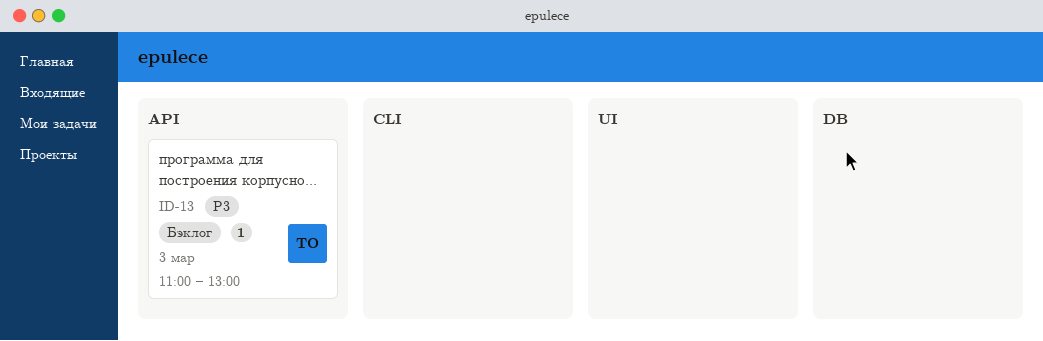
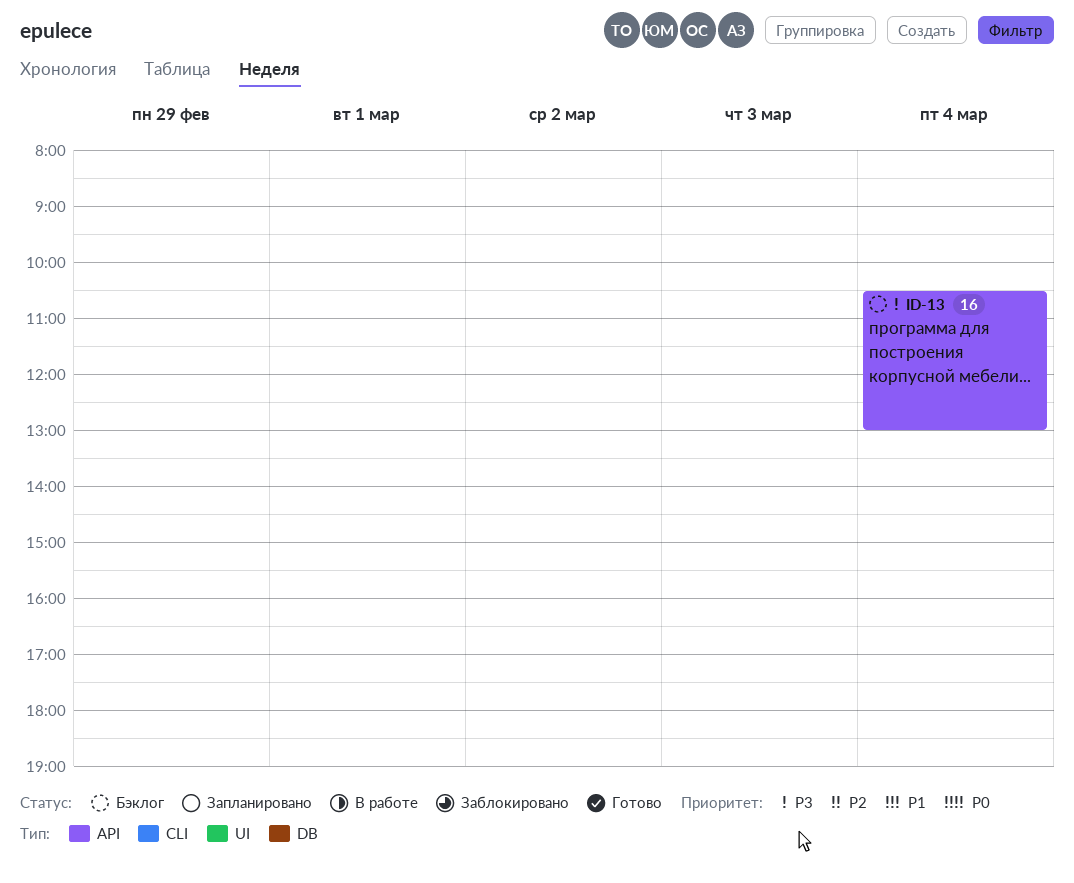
ID-13, estimate: 1 -> 16
ID-13, day: Mar 3 -> Mar 4
ID-13, begins: 11:00 -> 10:30

